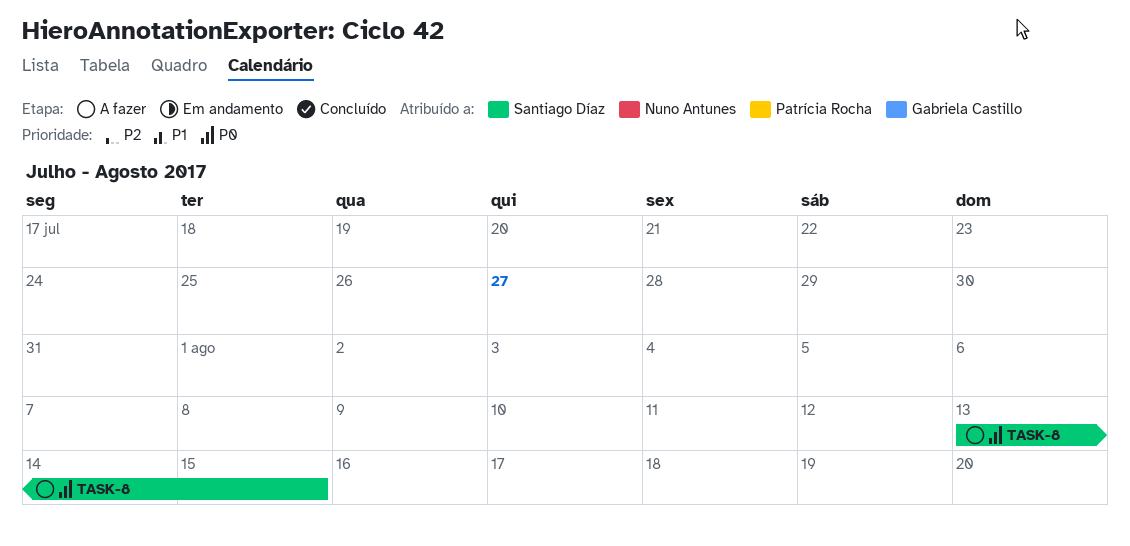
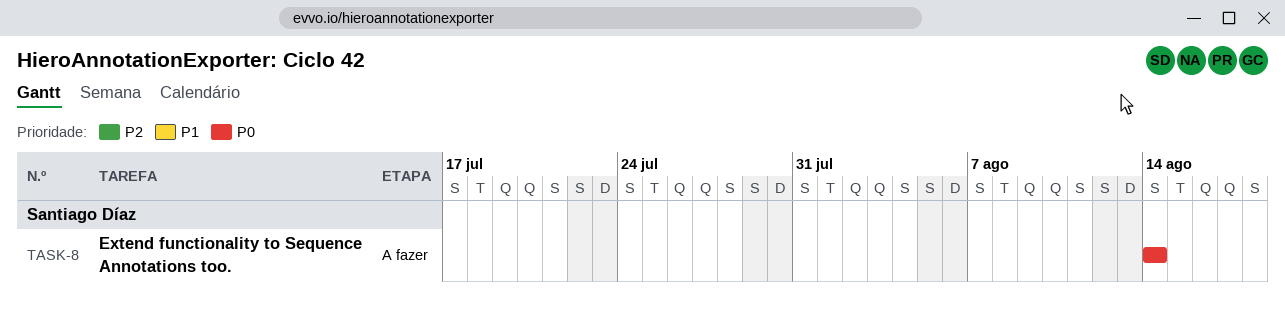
TASK-8, start: Aug 13 -> Aug 14
TASK-8, due: Aug 15 -> Aug 14

